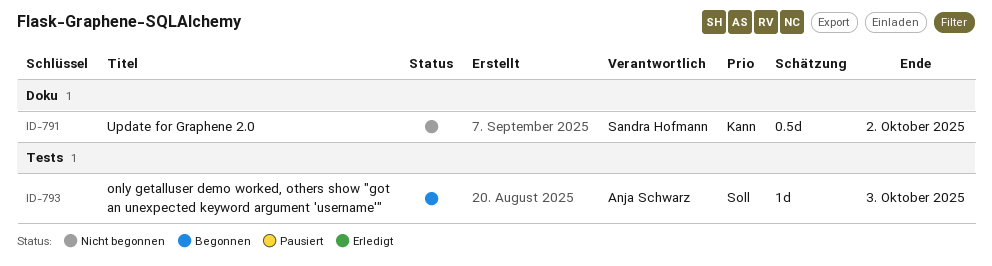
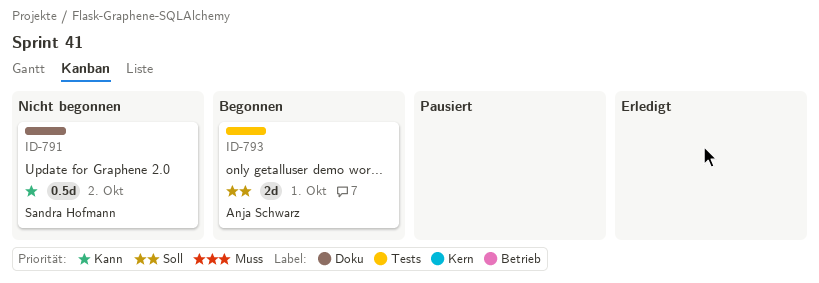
ID-793, estimate: 1d -> 2d
ID-793, due: Oct 3 -> Oct 1

